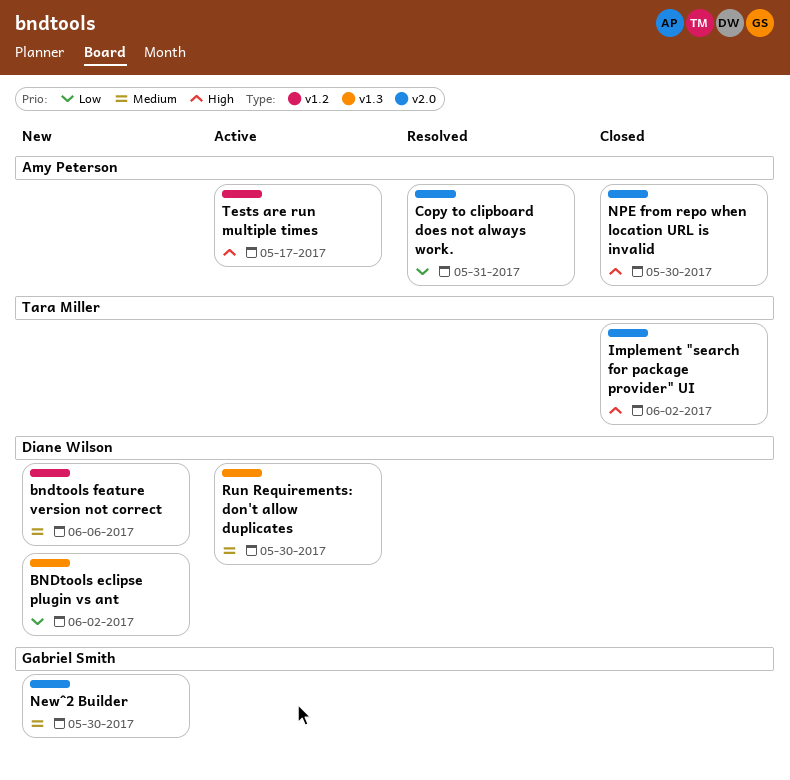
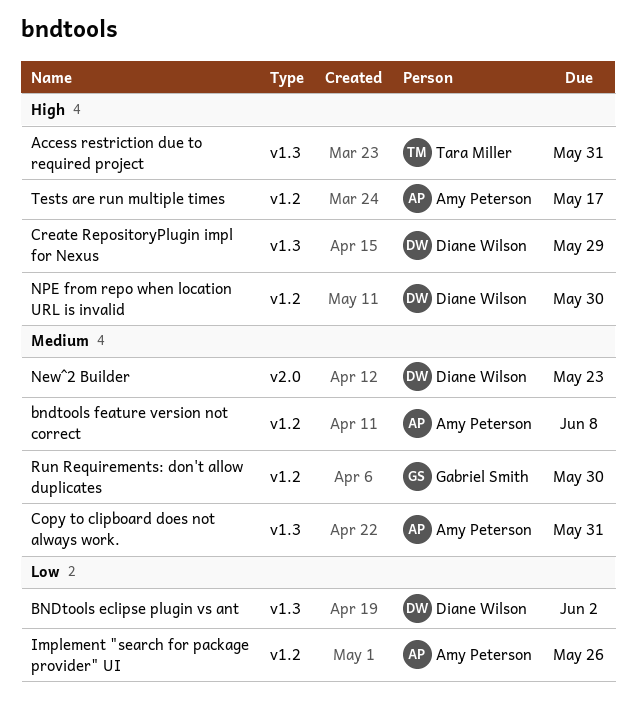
Access restriction due to required project: none -> present
bndtools feature version not correct, owner: Diane Wilson -> Amy Peterson
bndtools feature version not correct, due: Jun 6 -> Jun 8
Copy to clipboard does not always work., priority: Low -> Medium
Copy to clipboard does not always work., label: v2.0 -> v1.3
Create RepositoryPlugin impl for Nexus: none -> present
Implement "search for package provider" UI, owner: Tara Miller -> Amy Peterson
Implement "search for package provider" UI, priority: High -> Low
Implement "search for package provider" UI, label: v2.0 -> v1.2
Implement "search for package provider" UI, due: Jun 2 -> May 26
New^2 Builder, owner: Gabriel Smith -> Diane Wilson
New^2 Builder, due: May 30 -> May 23
NPE from repo when location URL is invalid, owner: Amy Peterson -> Diane Wilson
NPE from repo when location URL is invalid, label: v2.0 -> v1.2
Run Requirements: don't allow duplicates, owner: Diane Wilson -> Gabriel Smith
Run Requirements: don't allow duplicates, label: v1.3 -> v1.2

